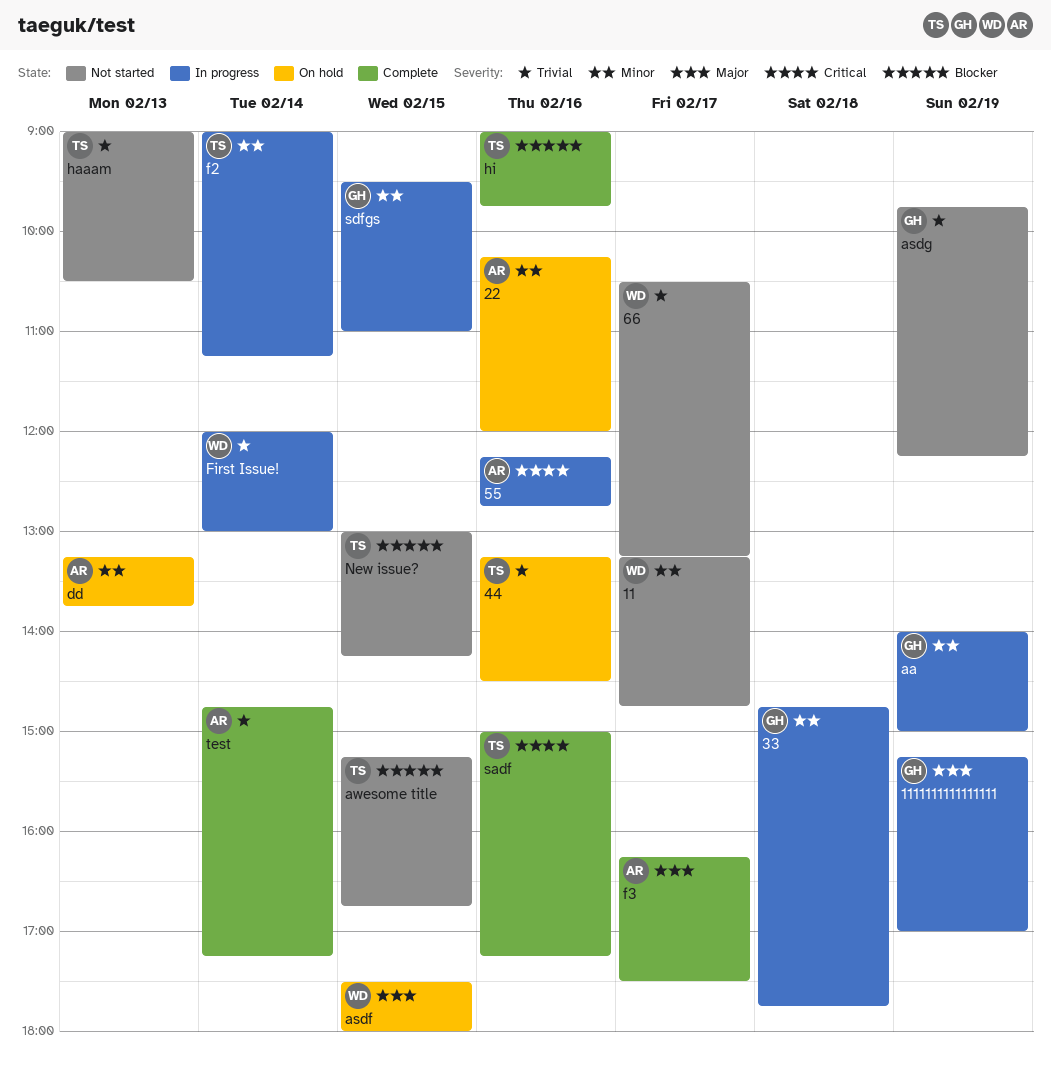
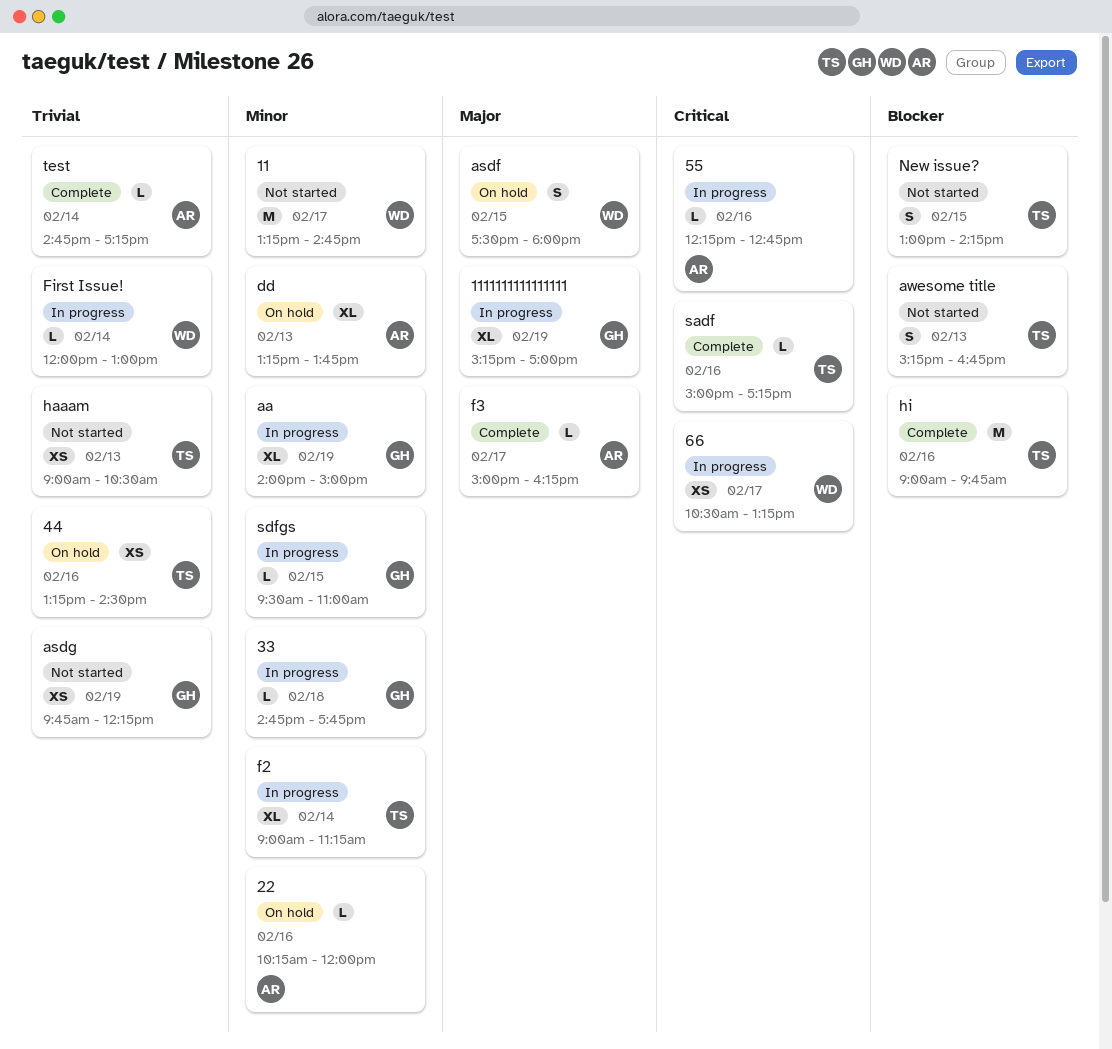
66, status: Not started -> In progress
66, priority: Trivial -> Critical
awesome title, day: Feb 15 -> Feb 13
f3, begins: 16:15 -> 15:00
f3, ends: 17:30 -> 16:15

